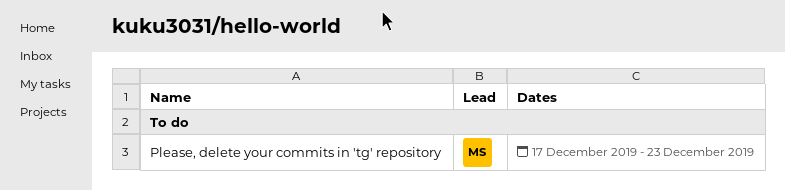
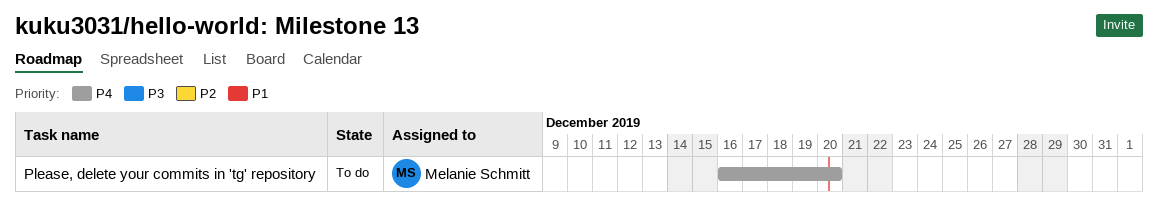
Please, delete your commits in 'tg' repository, start: Dec 17 -> Dec 16
Please, delete your commits in 'tg' repository, due: Dec 23 -> Dec 20

